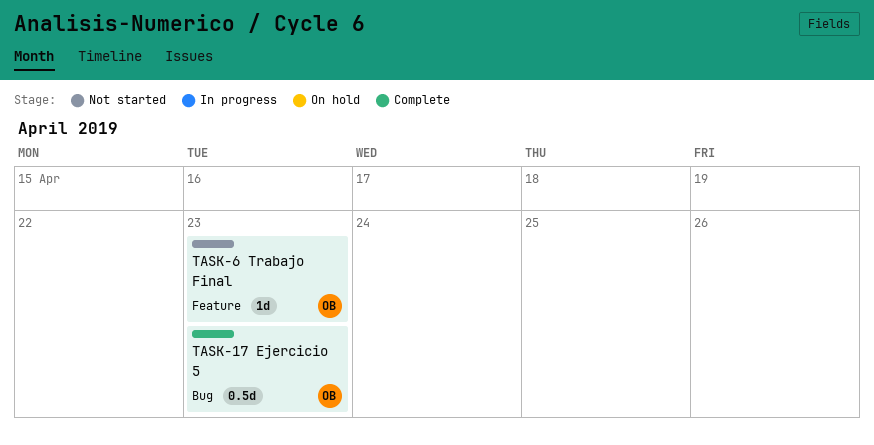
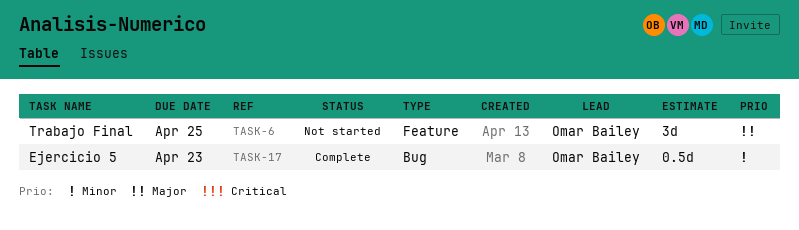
TASK-6, estimate: 1d -> 3d
TASK-6, due: Apr 23 -> Apr 25

